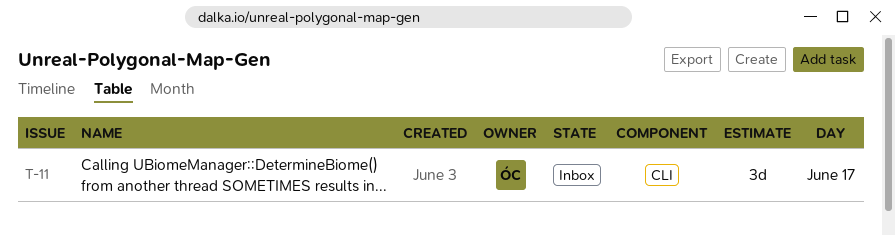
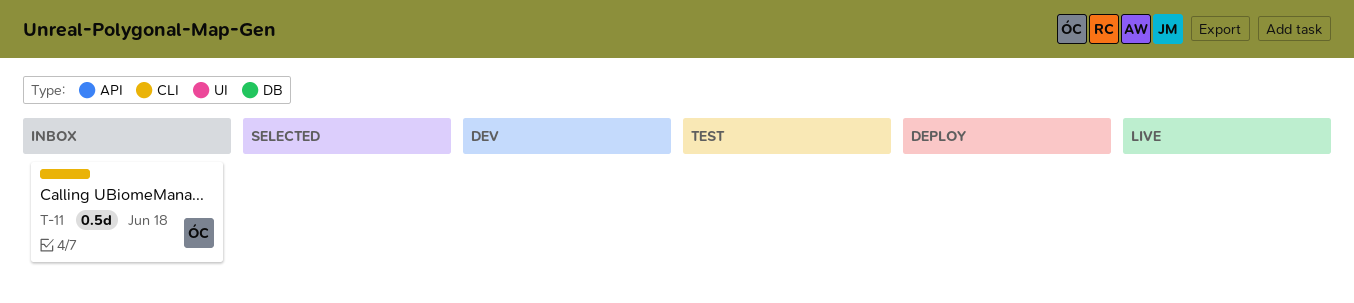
T-11, estimate: 3d -> 0.5d
T-11, day: Jun 17 -> Jun 18

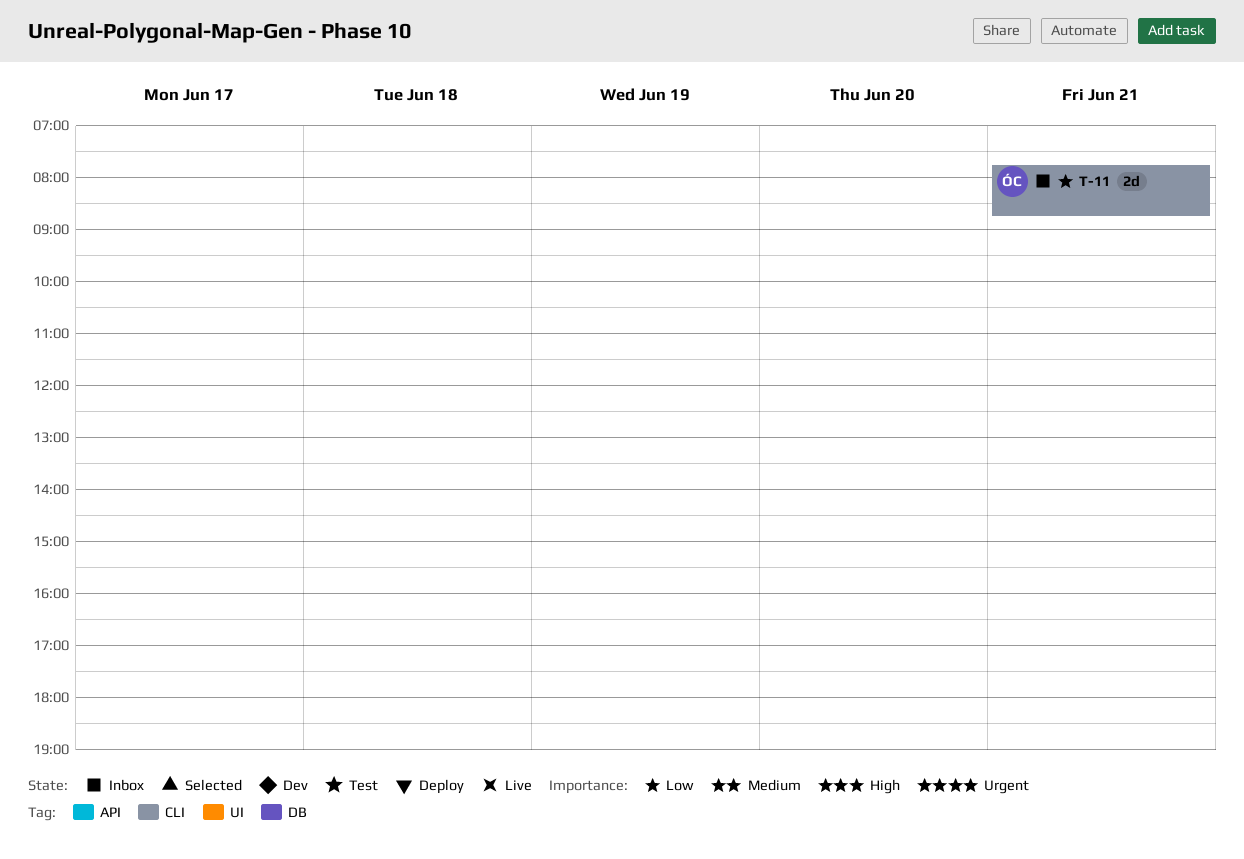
T-11, estimate: 0.5d -> 2d
T-11, day: Jun 18 -> Jun 21

